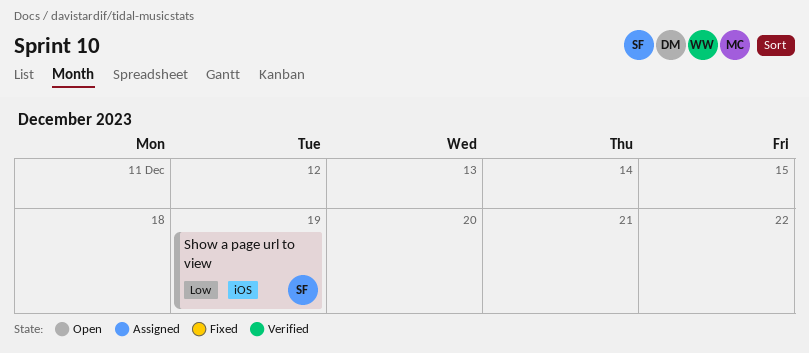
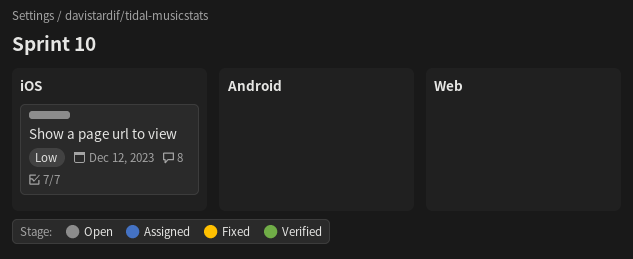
Show a page url to view, due: Dec 19 -> Dec 12

